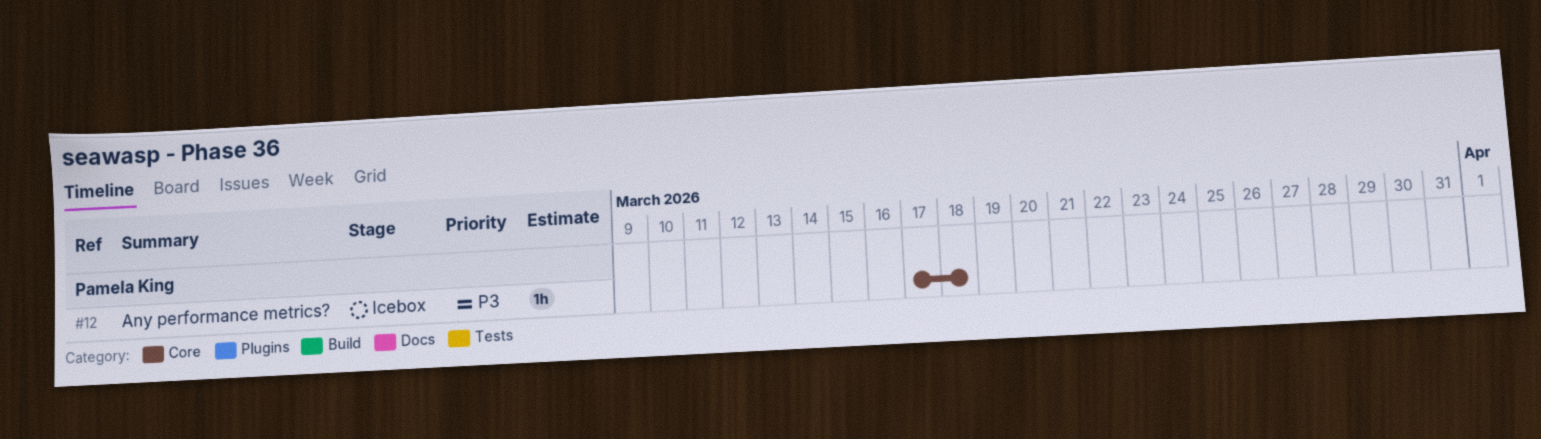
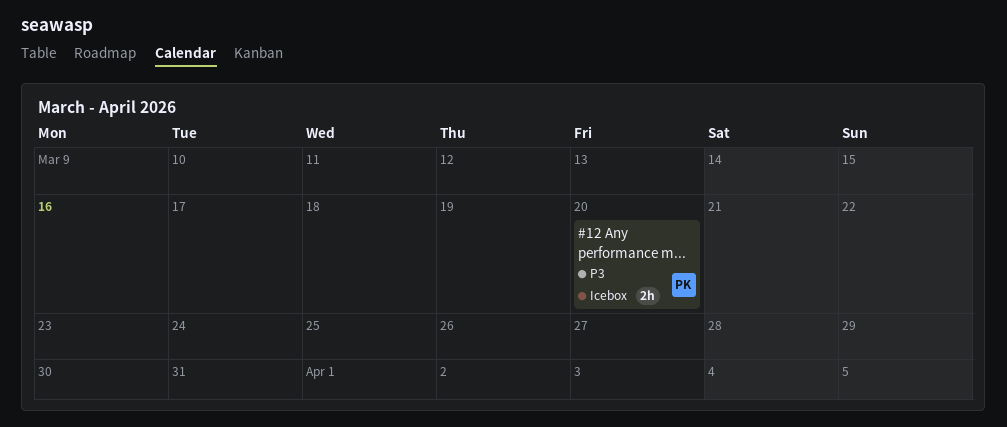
#12, estimate: 1h -> 2h
#12, due: Mar 18 -> Mar 20

